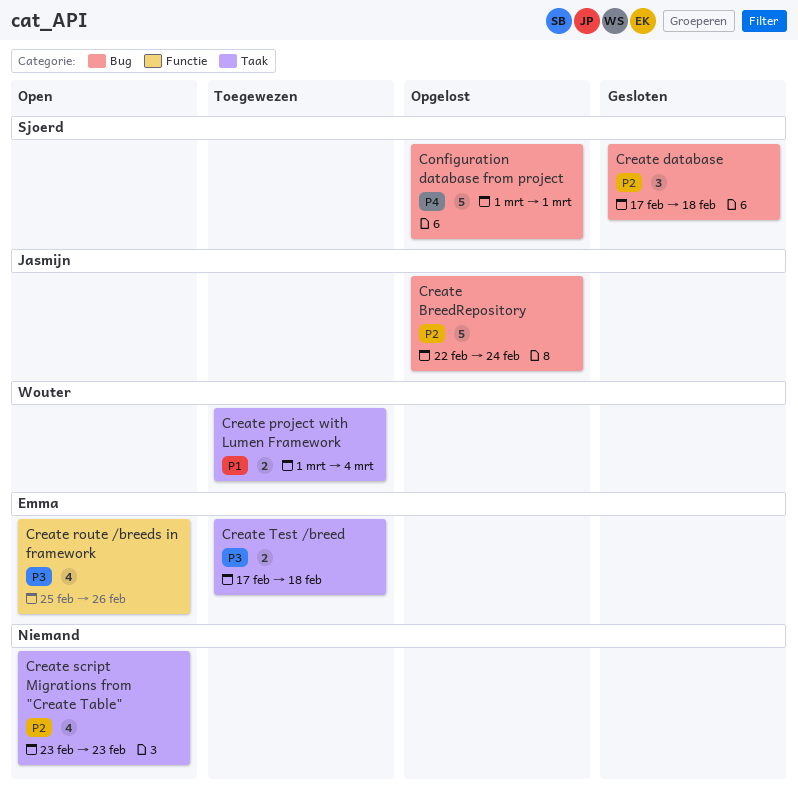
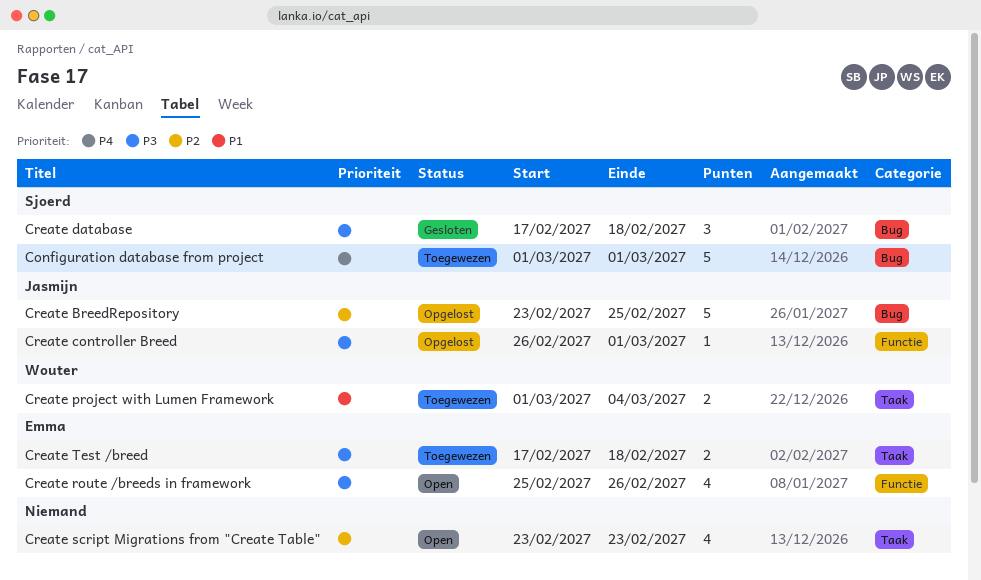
Configuration database from project, status: Opgelost -> Toegewezen
Create BreedRepository, start: Feb 22 -> Feb 23
Create BreedRepository, due: Feb 24 -> Feb 25
Create controller Breed: none -> present
Create database, priority: P2 -> P3

